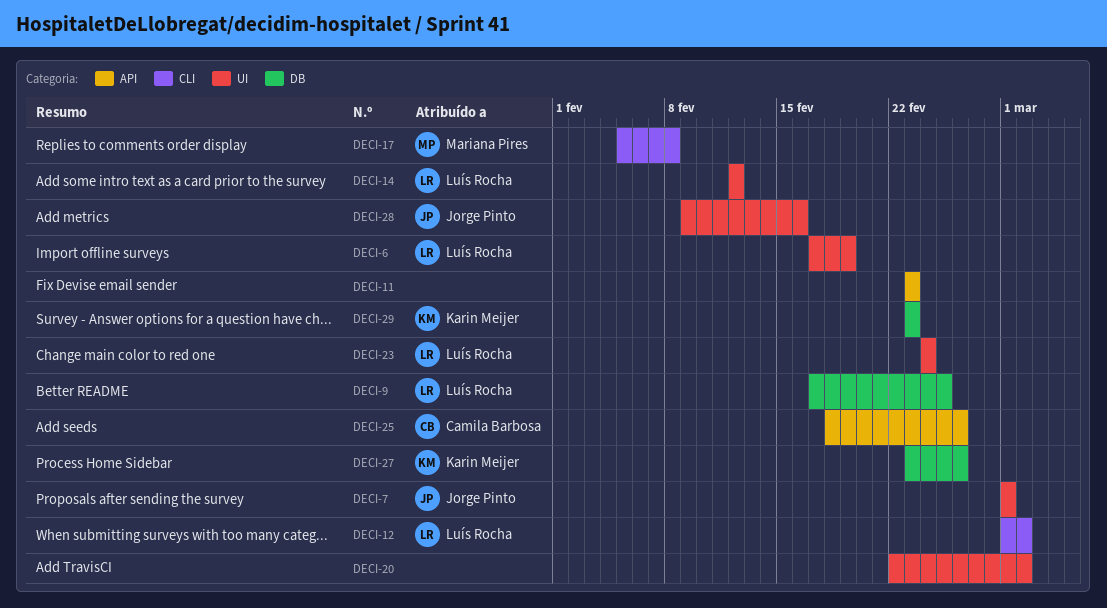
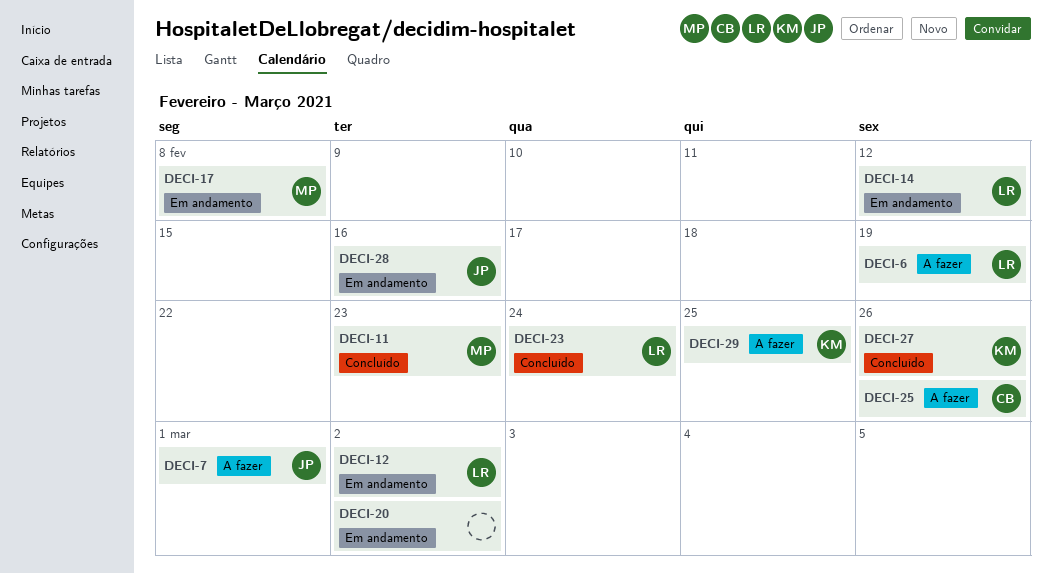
DECI-9: present -> none
DECI-11, owner: none -> Mariana Pires
DECI-29, due: Feb 23 -> Feb 25

